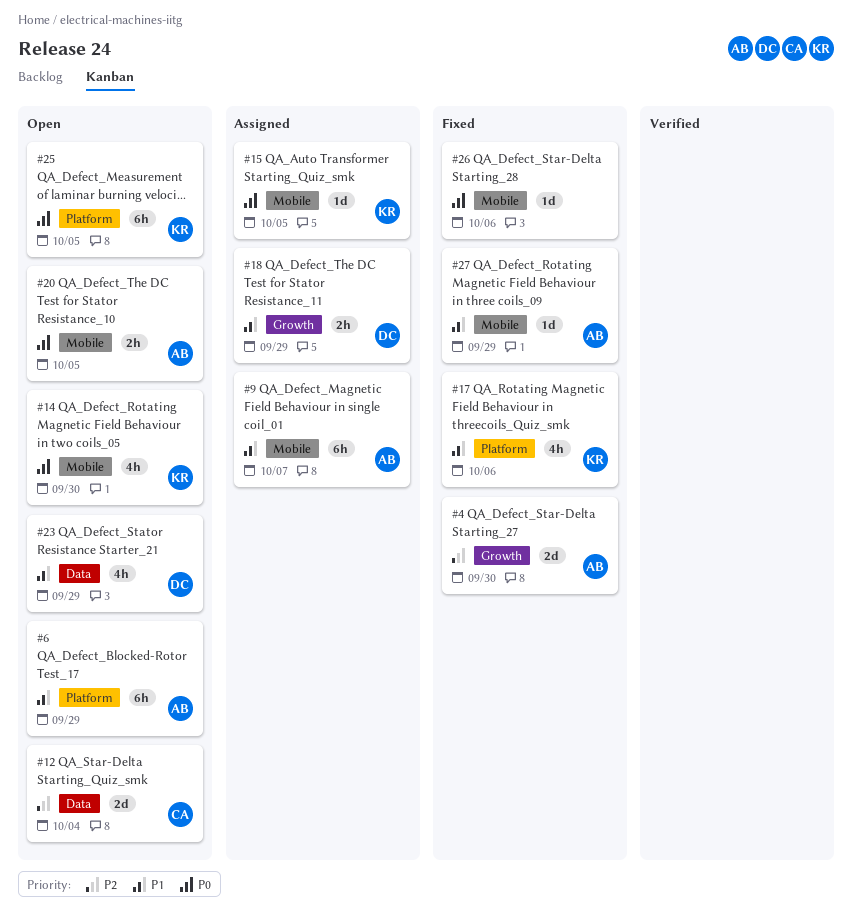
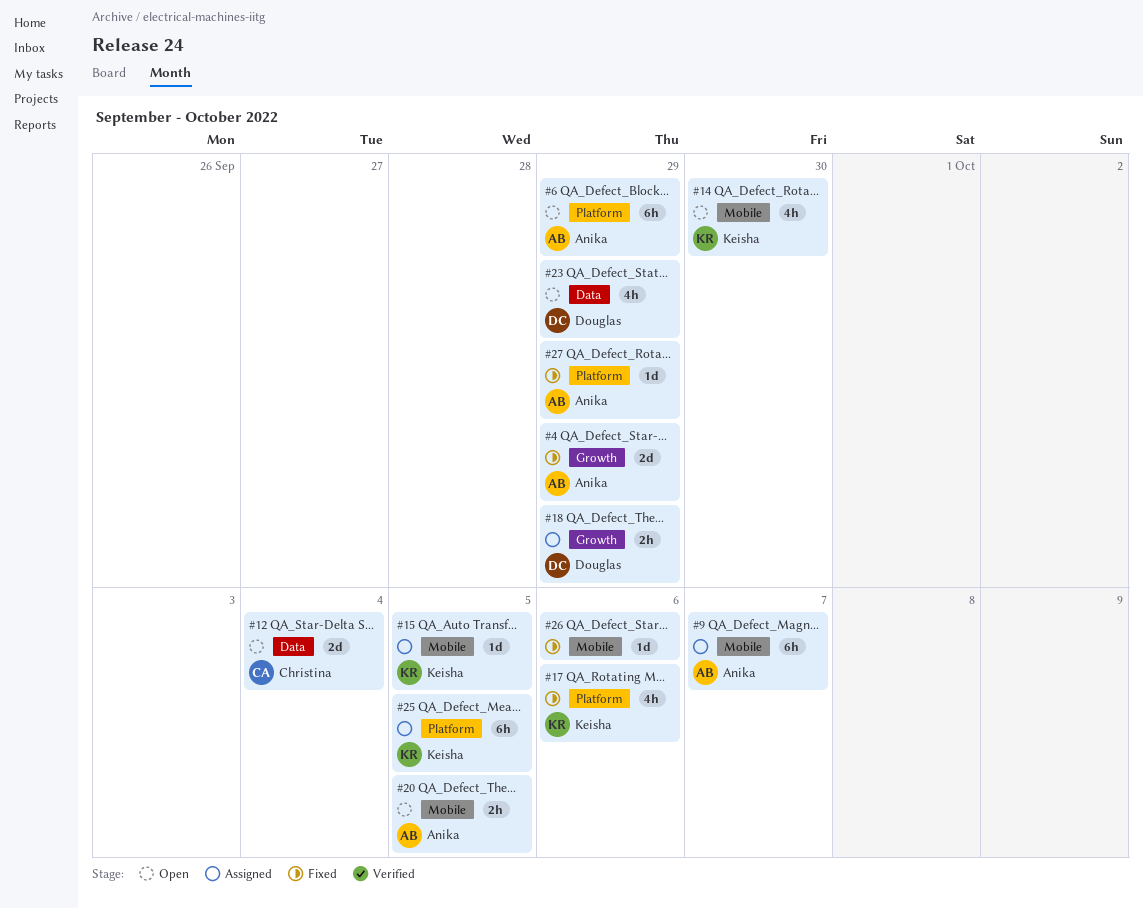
#4, due: Sep 30 -> Sep 29
#25, status: Open -> Assigned
#27, label: Mobile -> Platform

